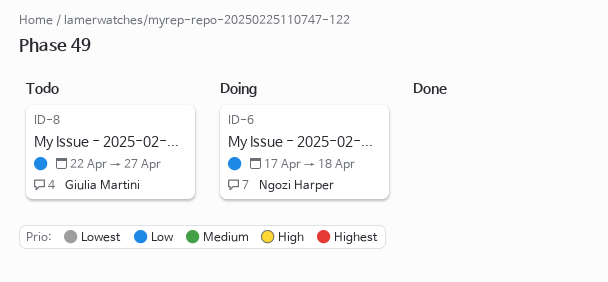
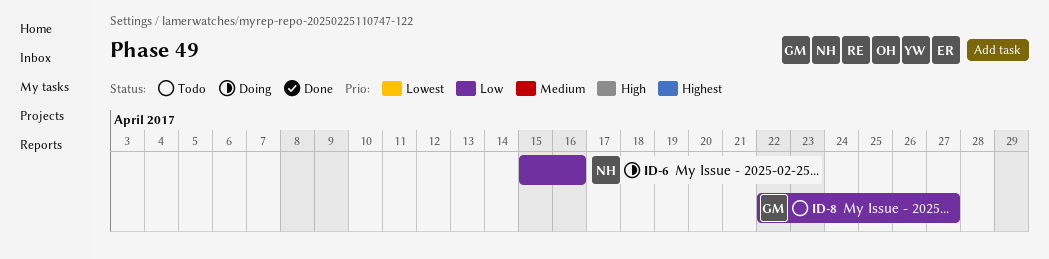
ID-6, start: Apr 17 -> Apr 15
ID-6, due: Apr 18 -> Apr 16

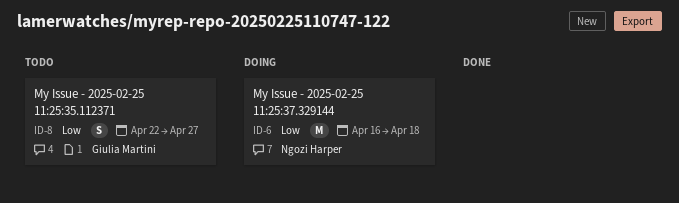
ID-6, start: Apr 15 -> Apr 16
ID-6, due: Apr 16 -> Apr 18

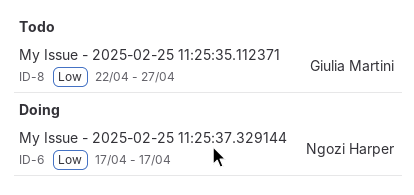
ID-6, start: Apr 16 -> Apr 17
ID-6, due: Apr 18 -> Apr 17

